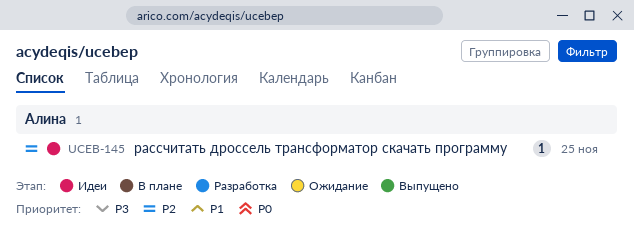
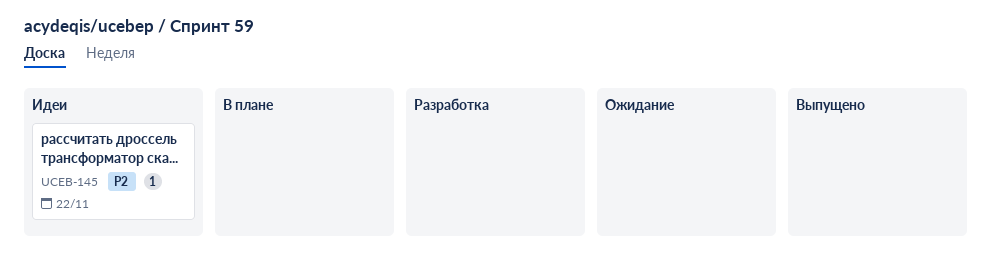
UCEB-145, due: Nov 25 -> Nov 22

